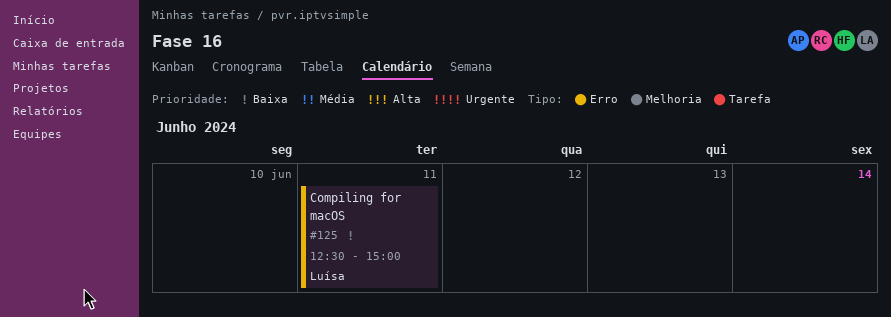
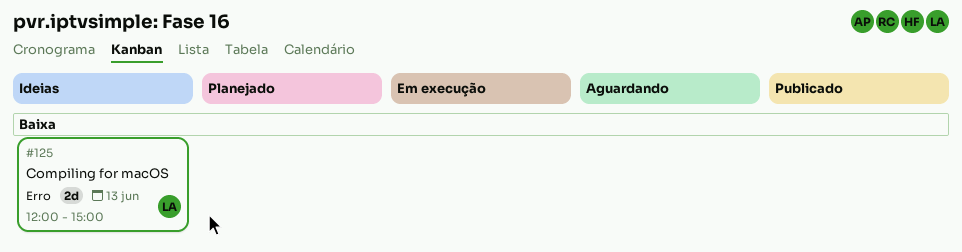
#125, day: Jun 11 -> Jun 13
#125, begins: 12:30 -> 12:00

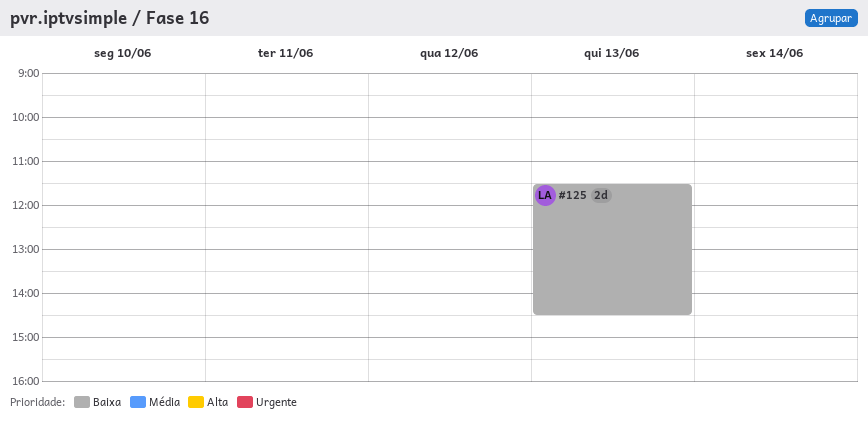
#125, begins: 12:00 -> 11:30
#125, ends: 15:00 -> 14:30

